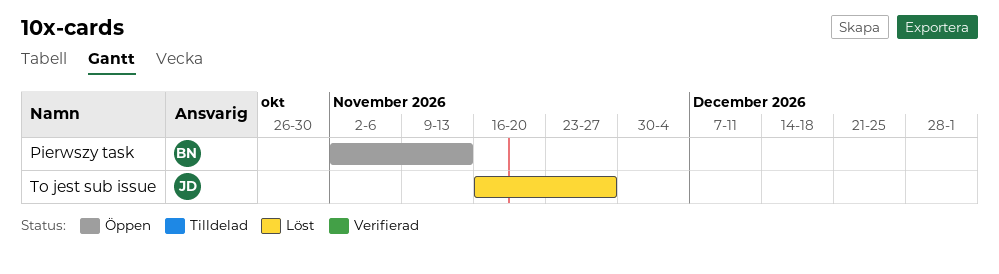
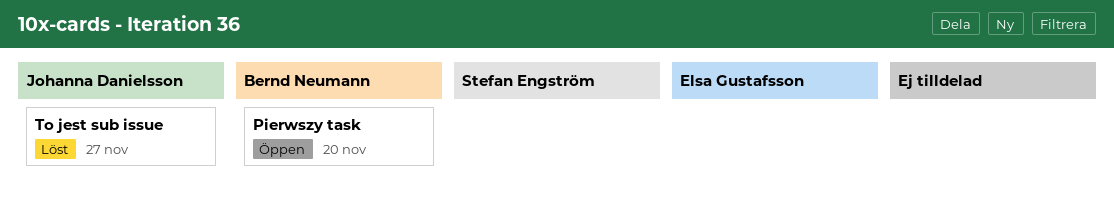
Pierwszy task, due: Nov 13 -> Nov 20

